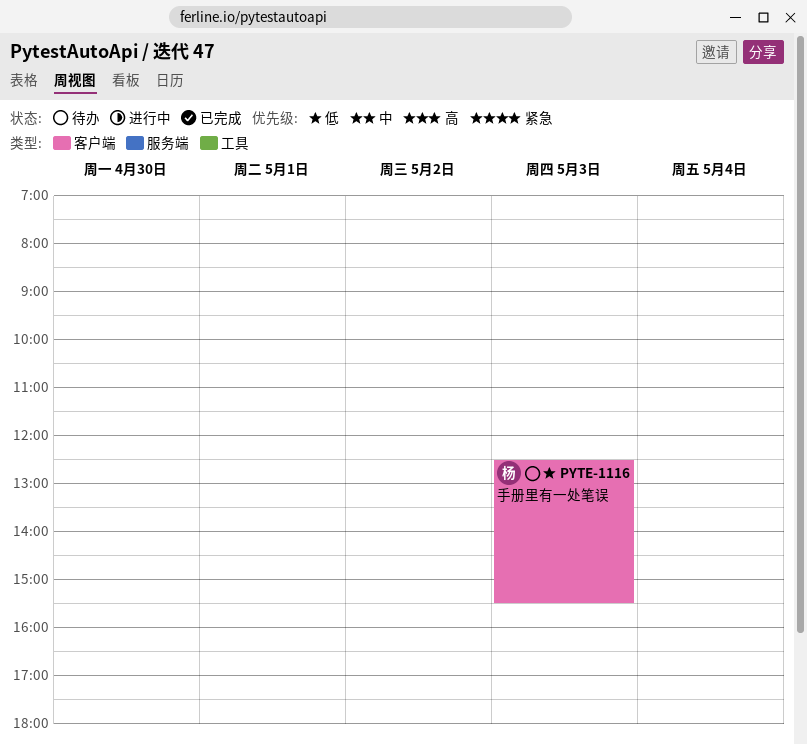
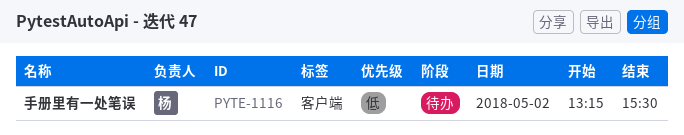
PYTE-1116, day: May 3 -> May 2
PYTE-1116, begins: 12:30 -> 13:15

